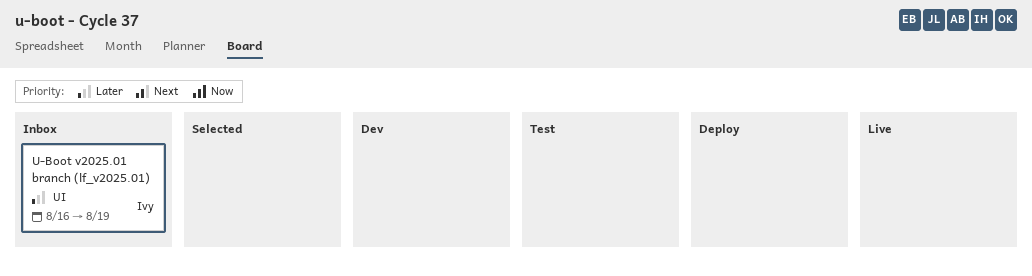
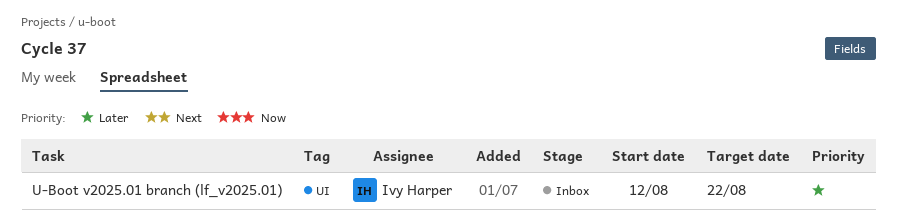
U-Boot v2025.01 branch (lf_v2025.01), start: Aug 16 -> Aug 12
U-Boot v2025.01 branch (lf_v2025.01), due: Aug 19 -> Aug 22

